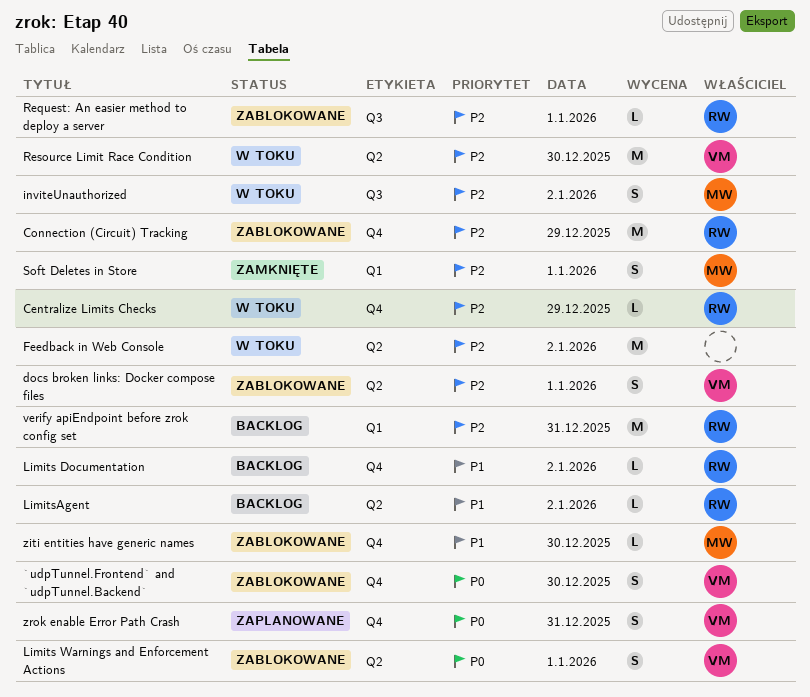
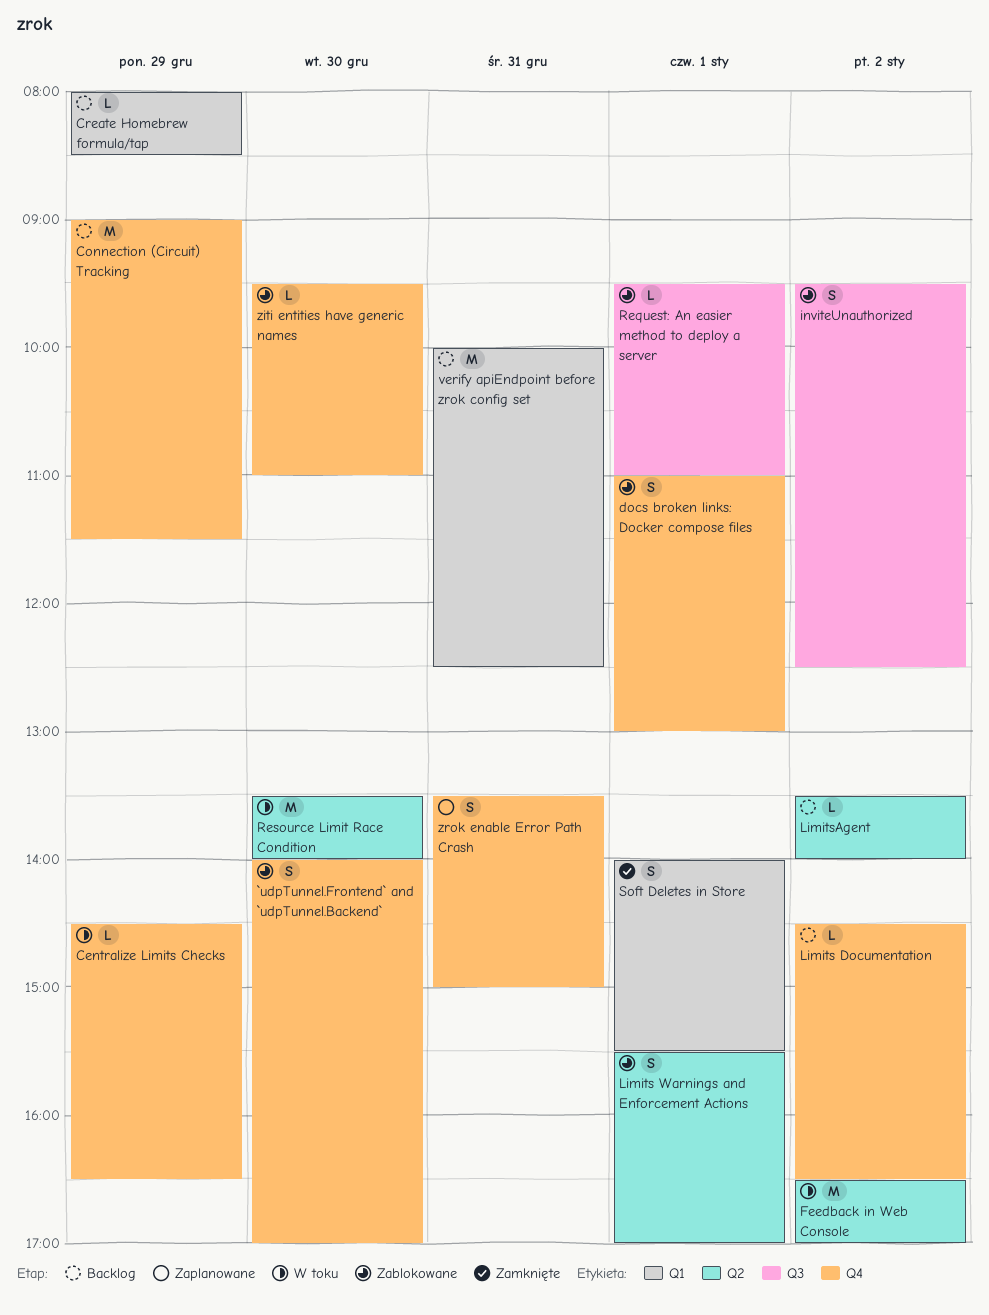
Connection (Circuit) Tracking, status: Zablokowane -> Backlog
Create Homebrew formula/tap: none -> present
docs broken links: Docker compose files, label: Q2 -> Q4
inviteUnauthorized, status: W toku -> Zablokowane

